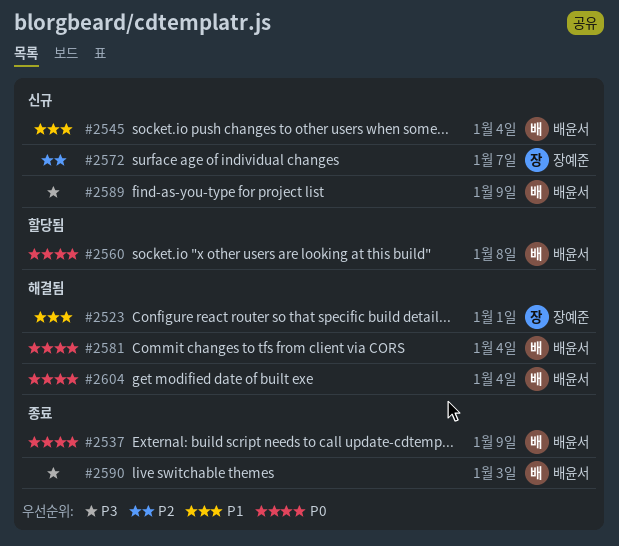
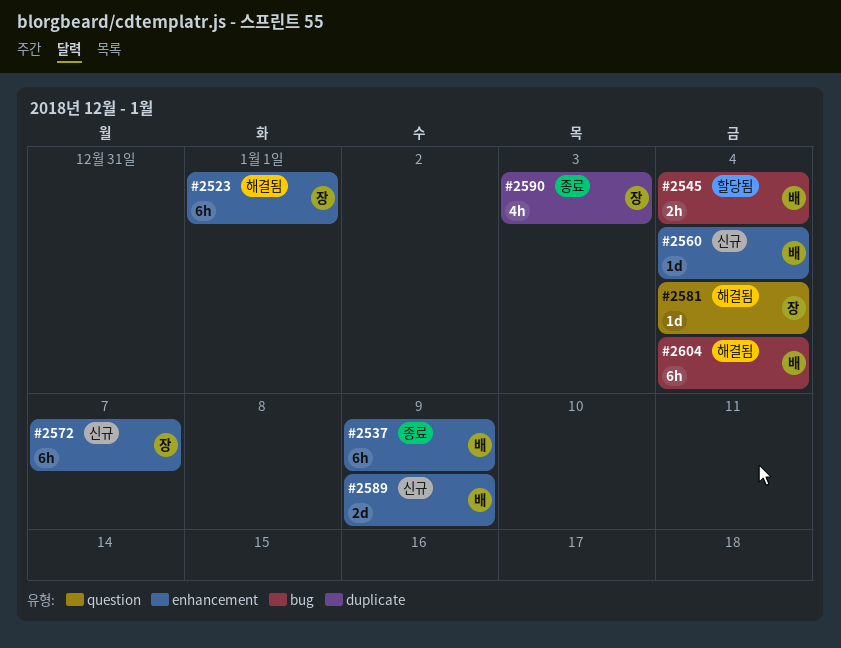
#2545, status: 신규 -> 할당됨
#2560, status: 할당됨 -> 신규
#2560, due: Jan 8 -> Jan 4
#2581, owner: 배윤서 -> 장예준
#2590, owner: 배윤서 -> 장예준

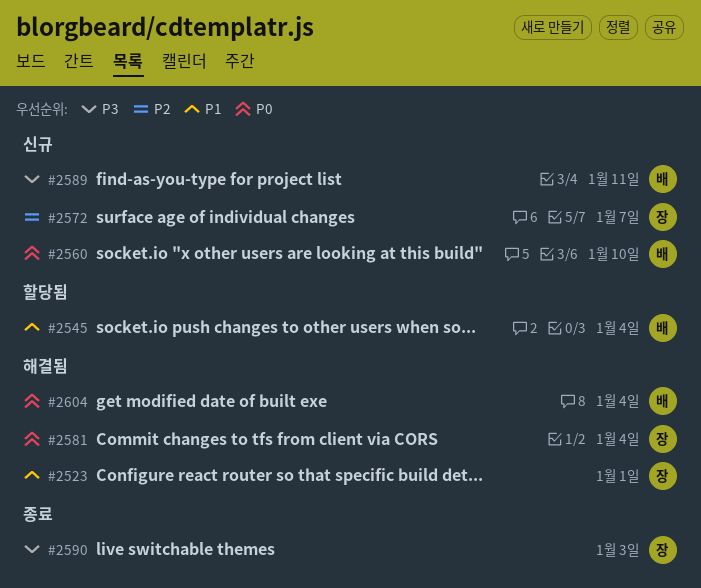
#2537: present -> none
#2560, due: Jan 4 -> Jan 10
#2589, due: Jan 9 -> Jan 11

